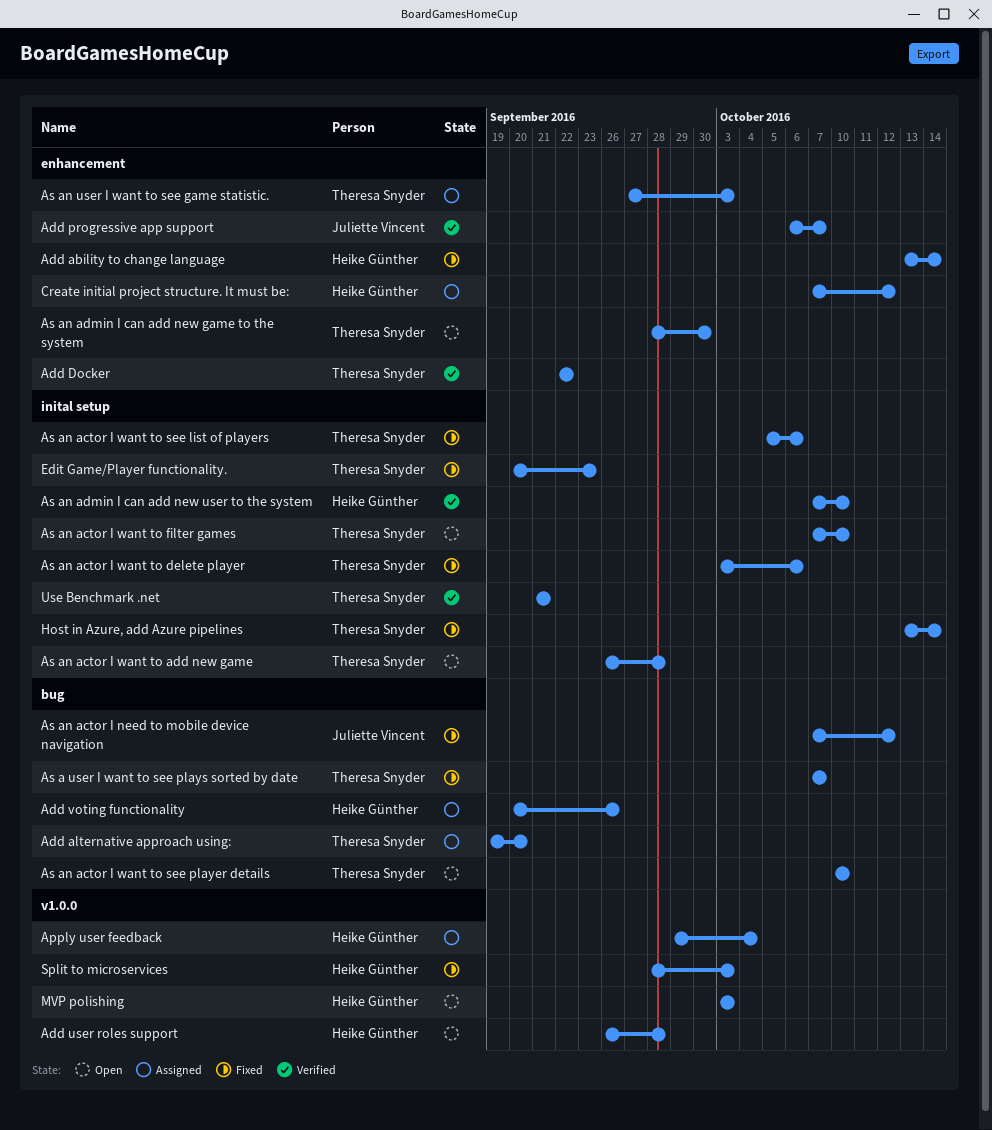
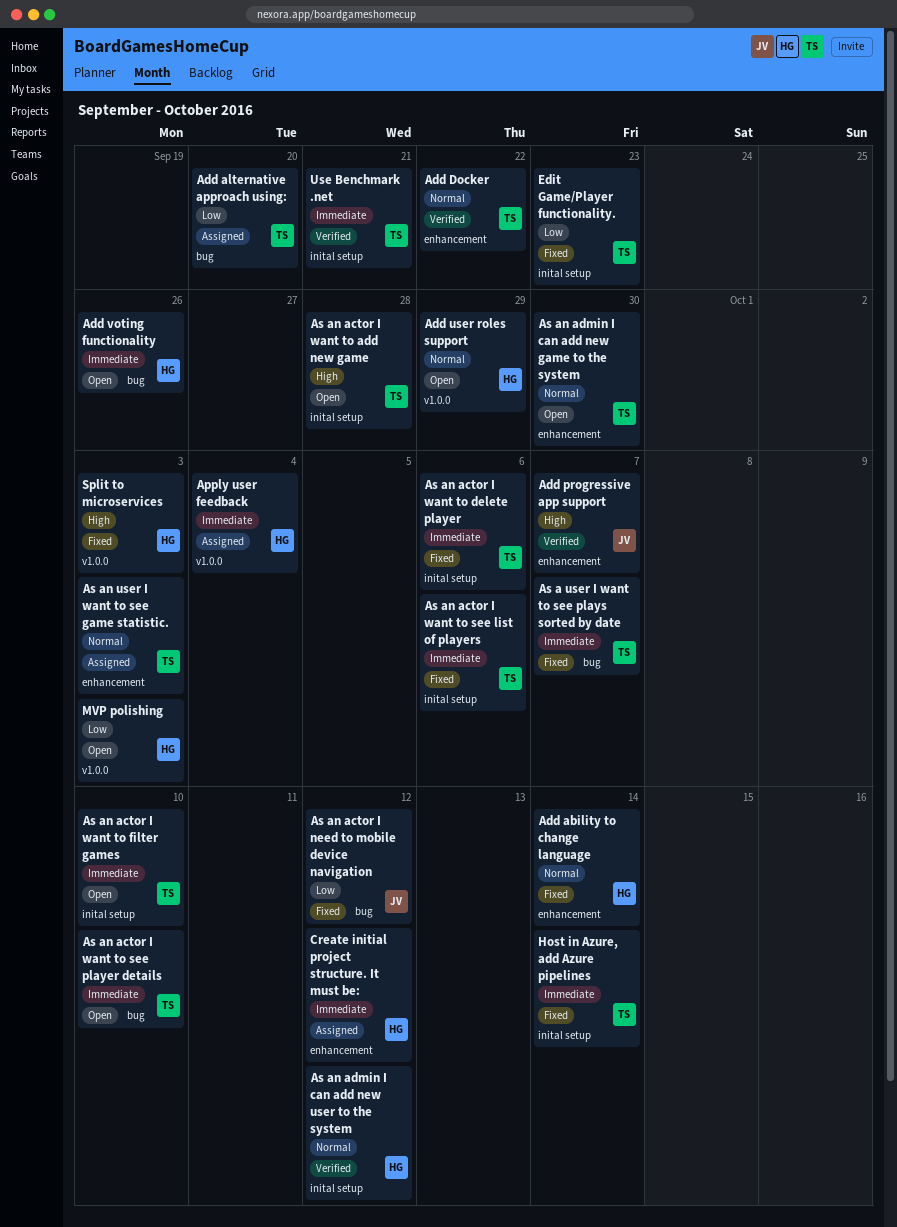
Add user roles support, due: Sep 28 -> Sep 29
Add voting functionality, status: Assigned -> Open
As an admin I can add new user to the system, due: Oct 10 -> Oct 12

